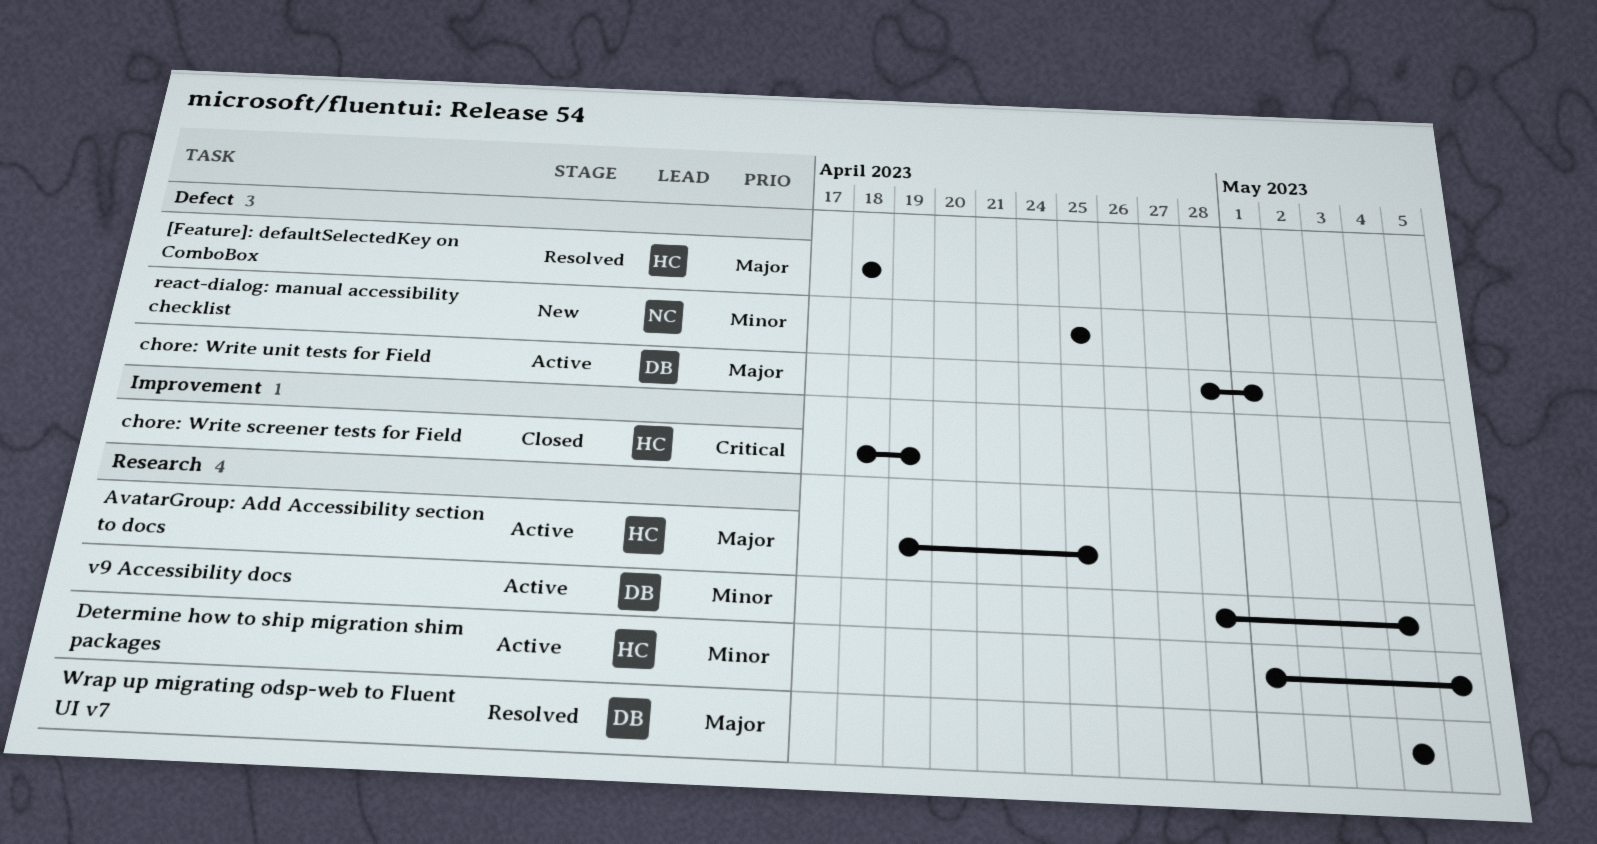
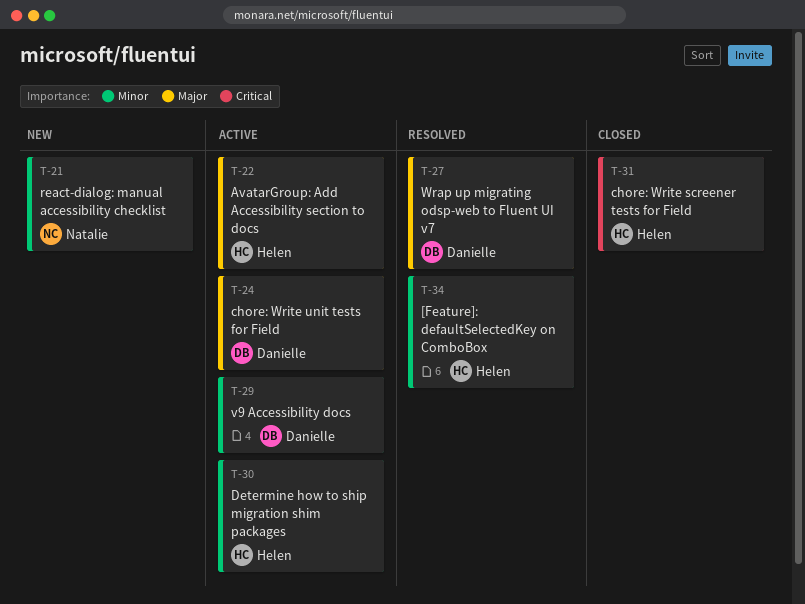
[Feature]: defaultSelectedKey on ComboBox, priority: Major -> Minor

